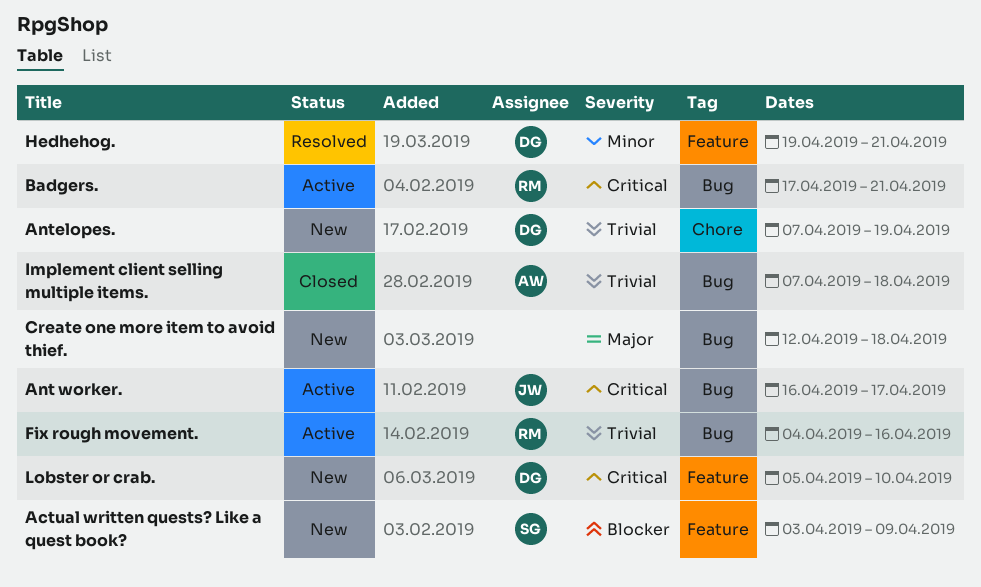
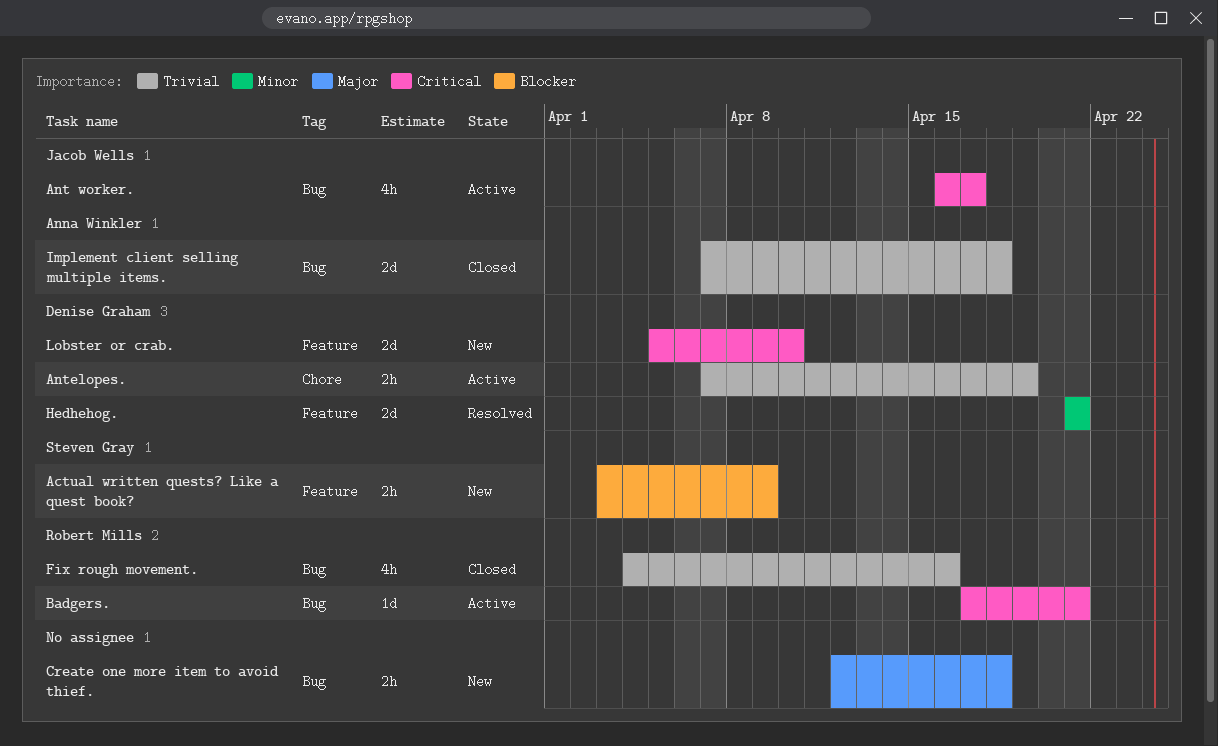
Antelopes., status: New -> Active
Fix rough movement., status: Active -> Closed
Hedhehog., start: Apr 19 -> Apr 21

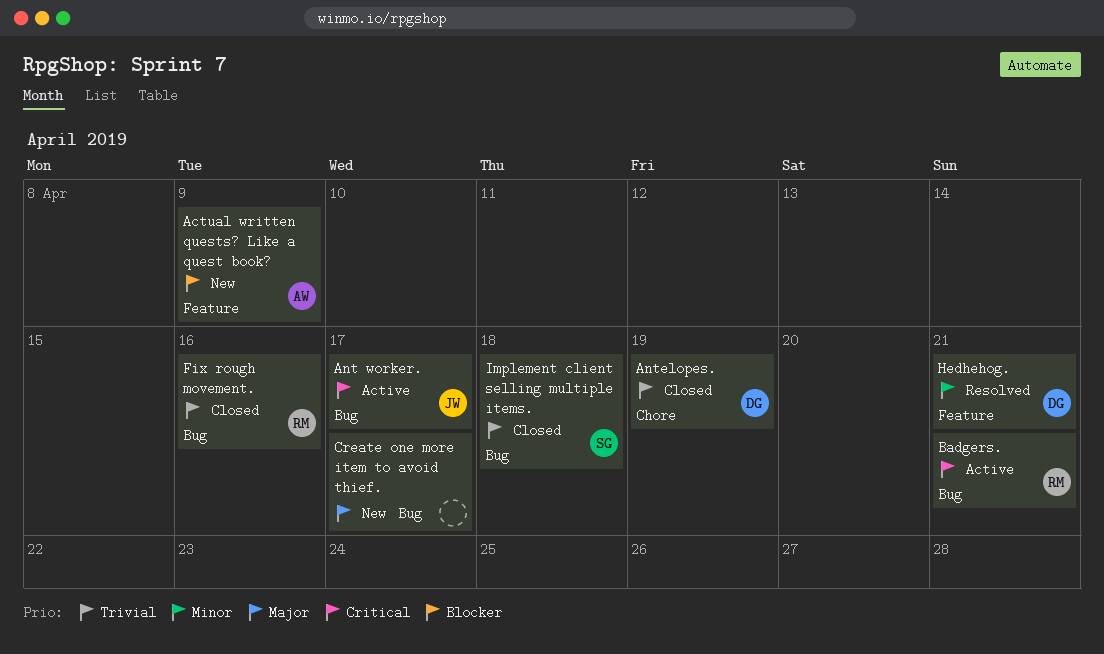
Actual written quests? Like a quest book?, owner: Steven Gray -> Anna Winkler
Antelopes., status: Active -> Closed
Create one more item to avoid thief., due: Apr 18 -> Apr 17
Implement client selling multiple items., owner: Anna Winkler -> Steven Gray
Lobster or crab.: present -> none

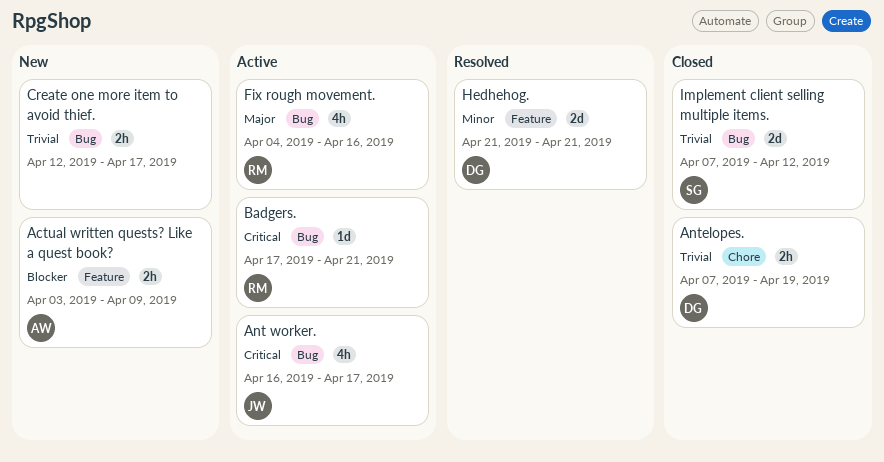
Create one more item to avoid thief., priority: Major -> Trivial
Fix rough movement., status: Closed -> Active
Fix rough movement., priority: Trivial -> Major
Implement client selling multiple items., due: Apr 18 -> Apr 12

